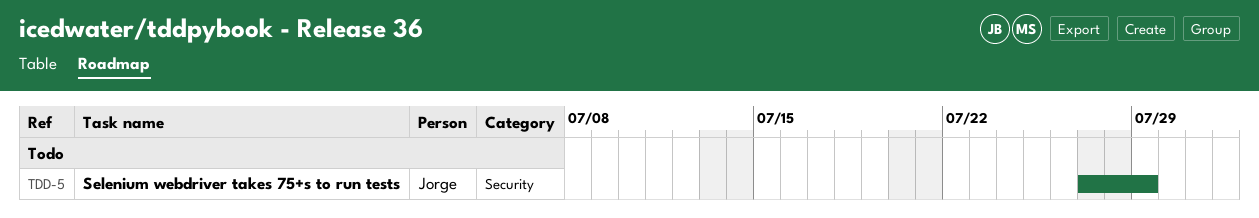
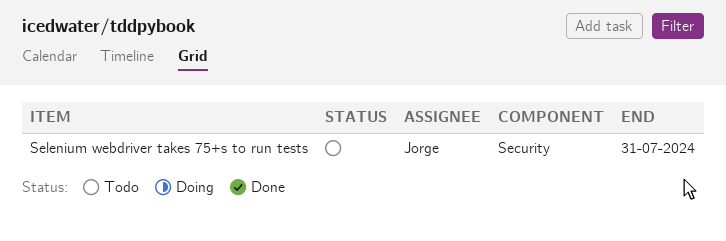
Selenium webdriver takes 75+s to run tests, due: Jul 29 -> Jul 31

